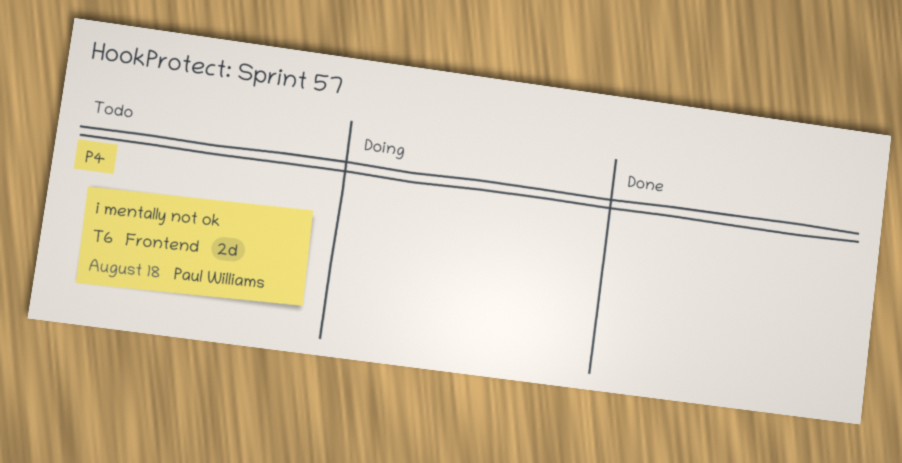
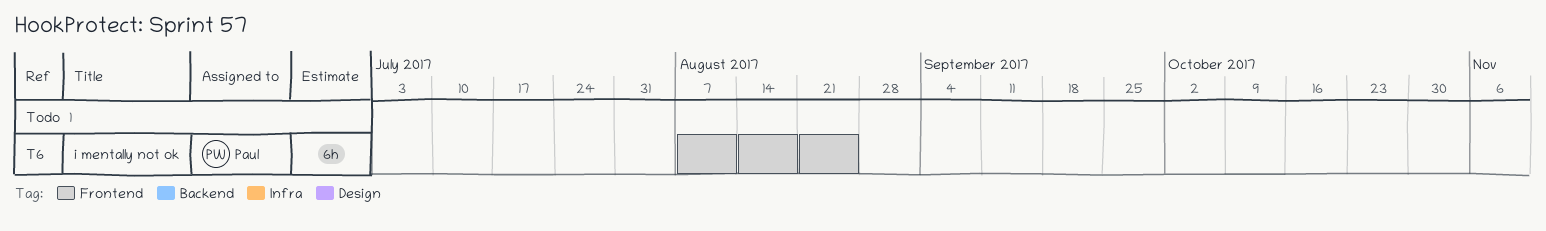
T6, estimate: 2d -> 6h
T6, due: Aug 18 -> Aug 25

